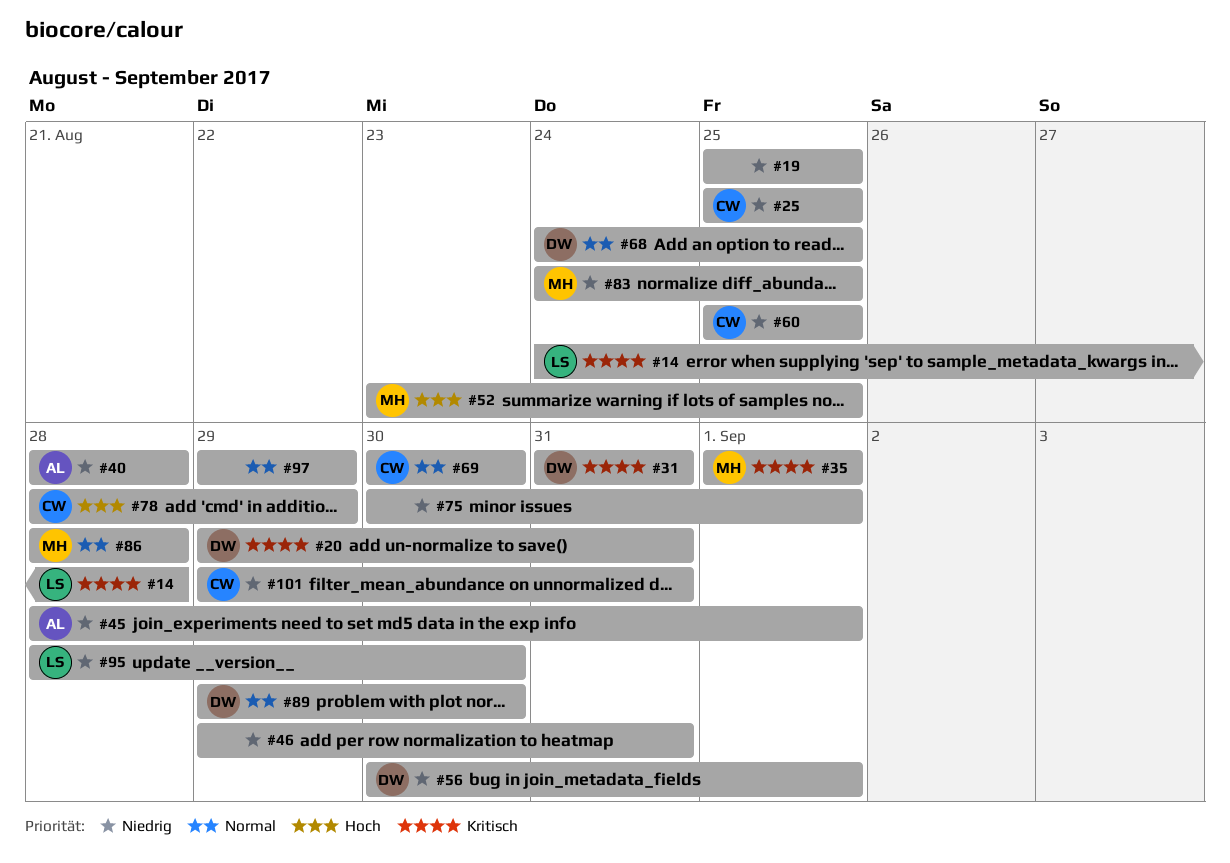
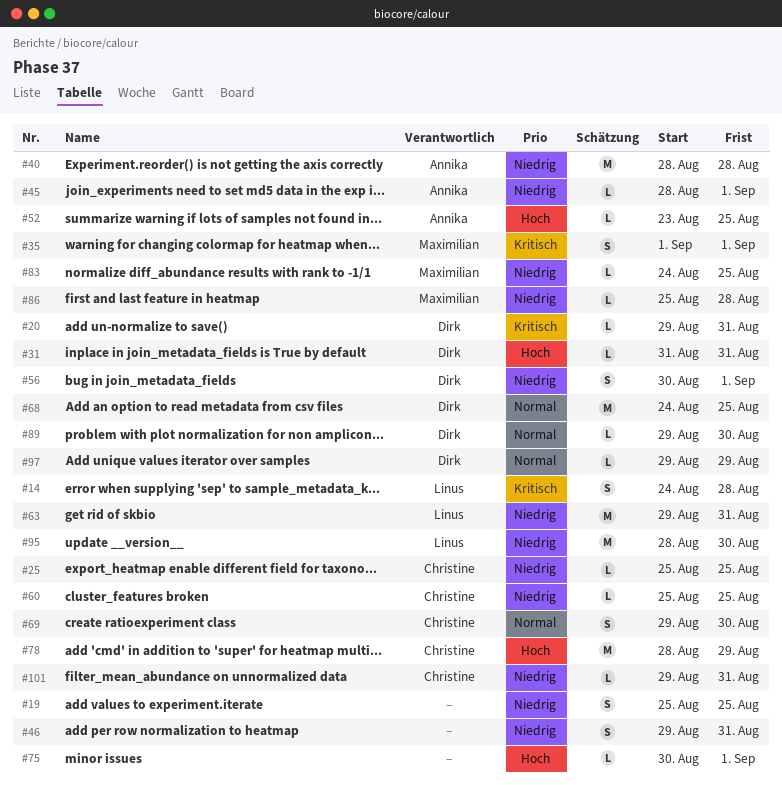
#31, priority: Kritisch -> Hoch
#52, owner: Maximilian -> Annika
#63: none -> present
#69, start: Aug 30 -> Aug 29
#75, priority: Niedrig -> Hoch
#86, priority: Normal -> Niedrig
#86, start: Aug 28 -> Aug 25
#97, owner: none -> Dirk

